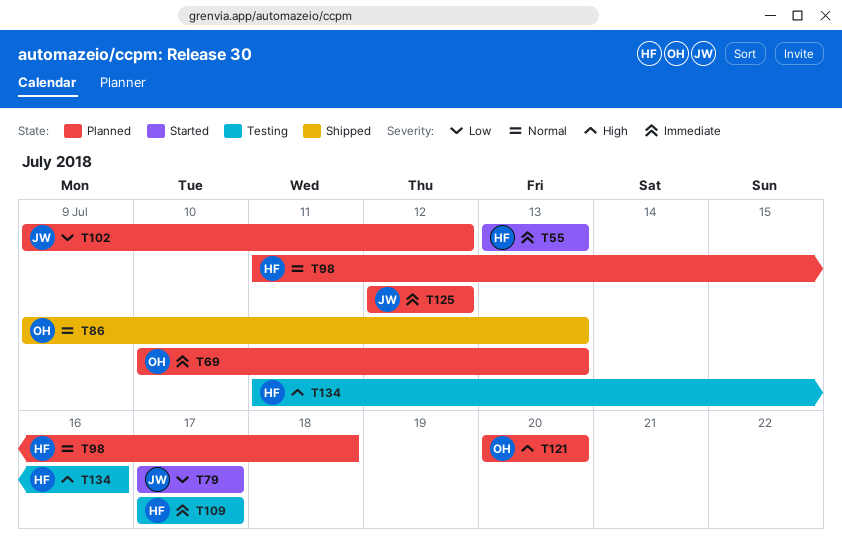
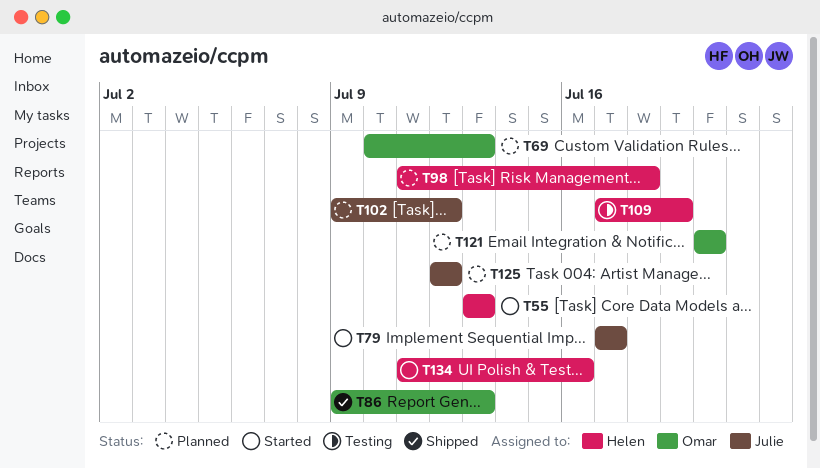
T109, due: Jul 17 -> Jul 19
T134, status: Testing -> Started

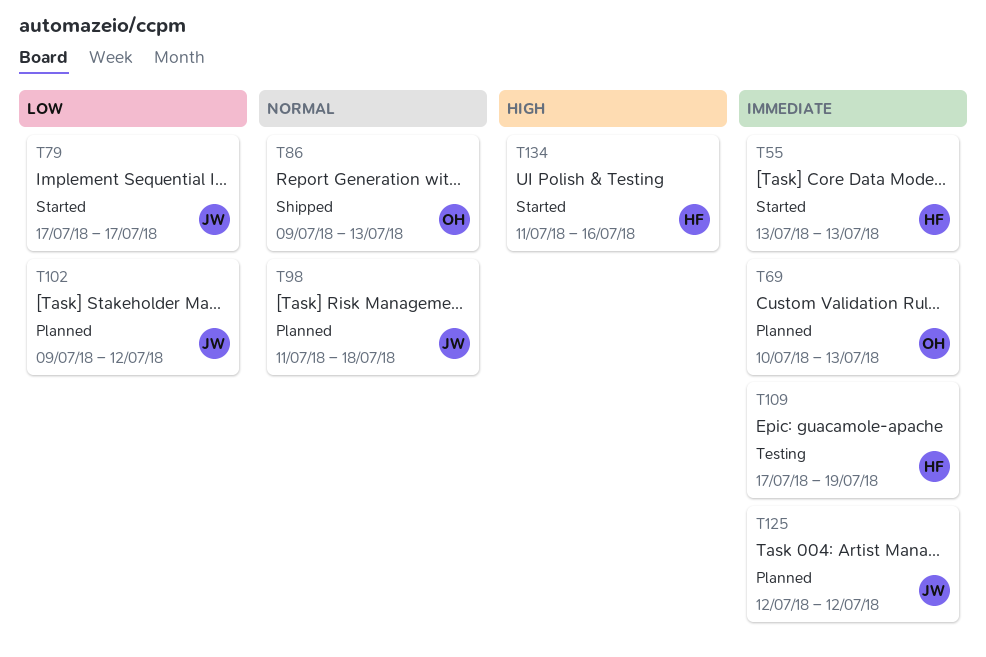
T98, owner: Helen -> Julie
T121: present -> none

